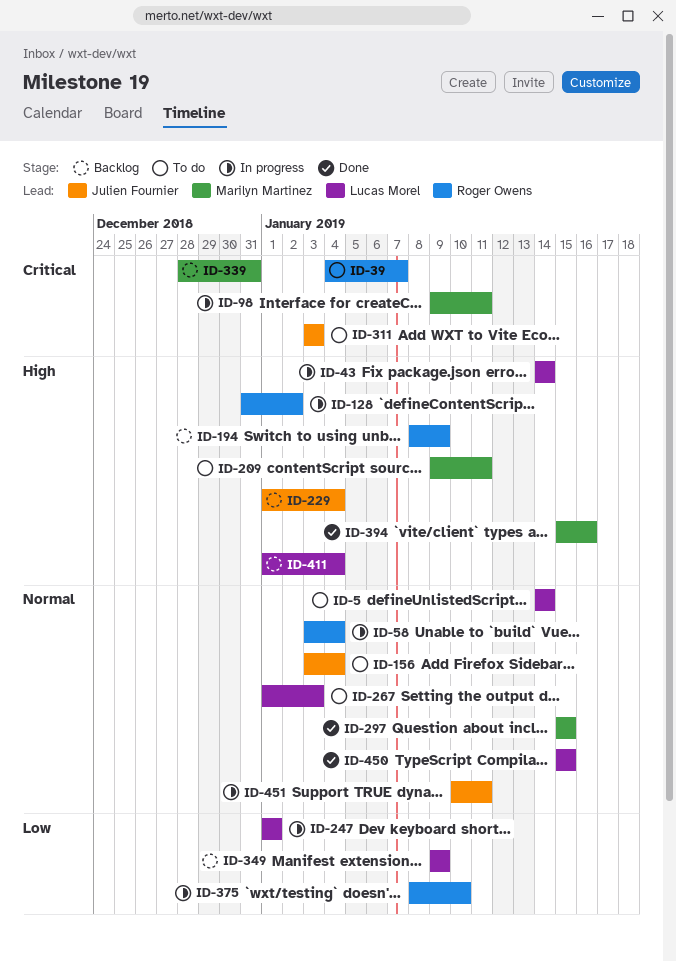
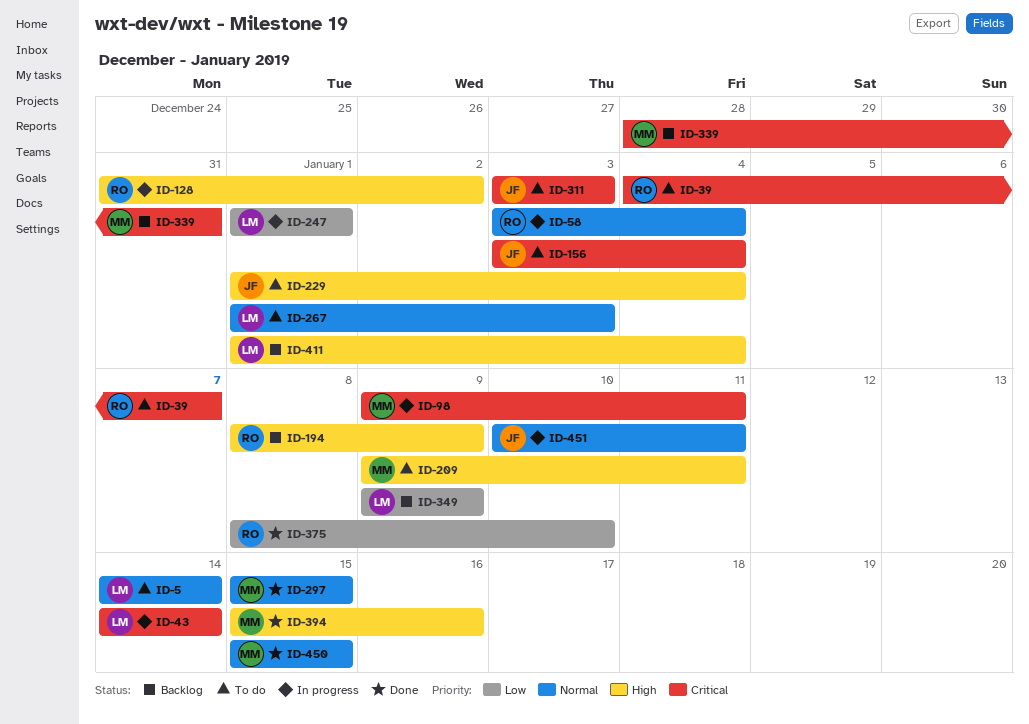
ID-43, priority: High -> Critical
ID-156, priority: Normal -> Critical
ID-229, status: Backlog -> To do
ID-375, status: In progress -> Done
ID-450, owner: Lucas Morel -> Marilyn Martinez

